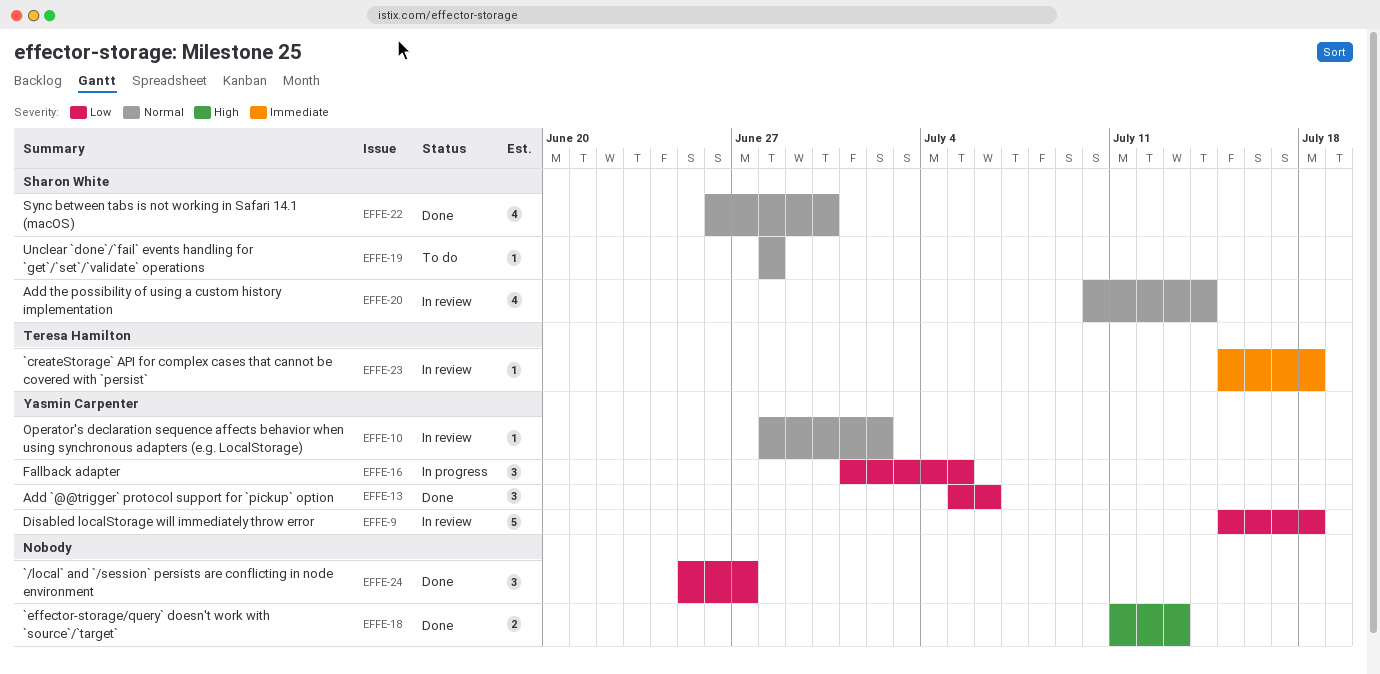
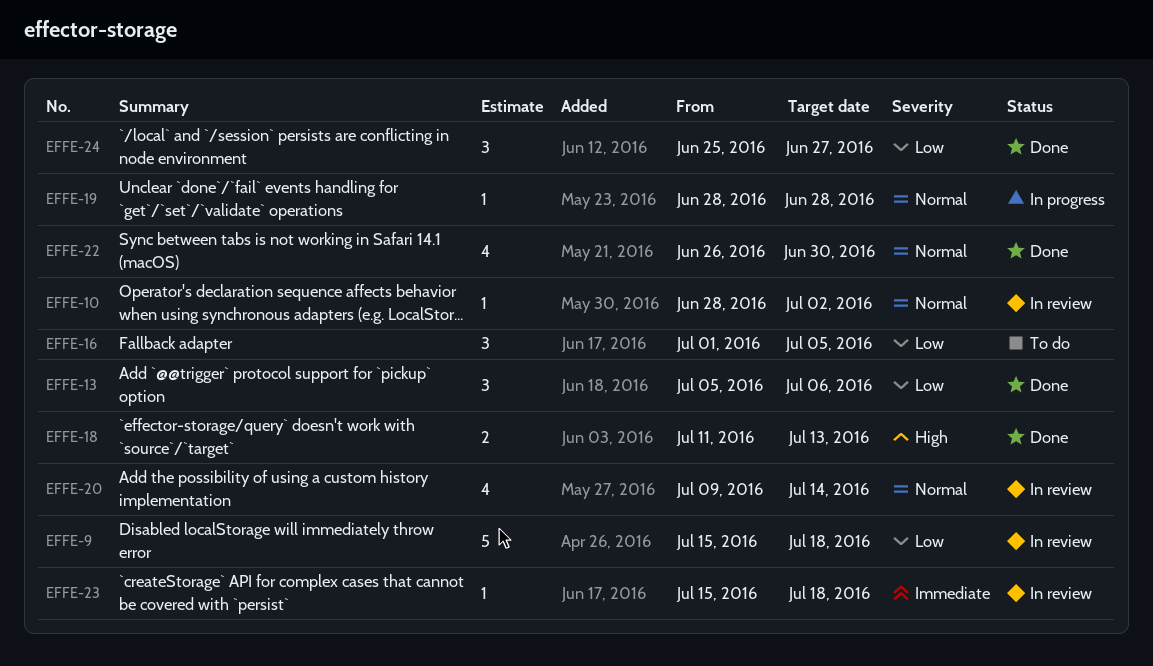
EFFE-16, status: In progress -> To do
EFFE-19, status: To do -> In progress
EFFE-20, start: Jul 10 -> Jul 9

